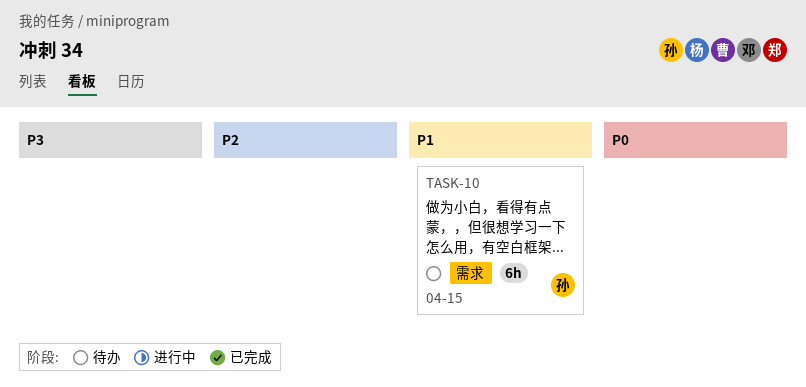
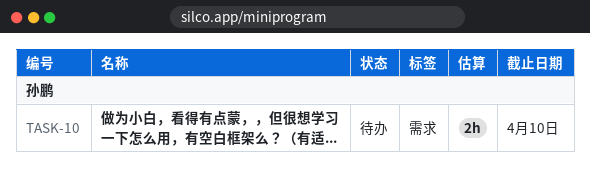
TASK-10, estimate: 6h -> 2h
TASK-10, due: Apr 15 -> Apr 10

